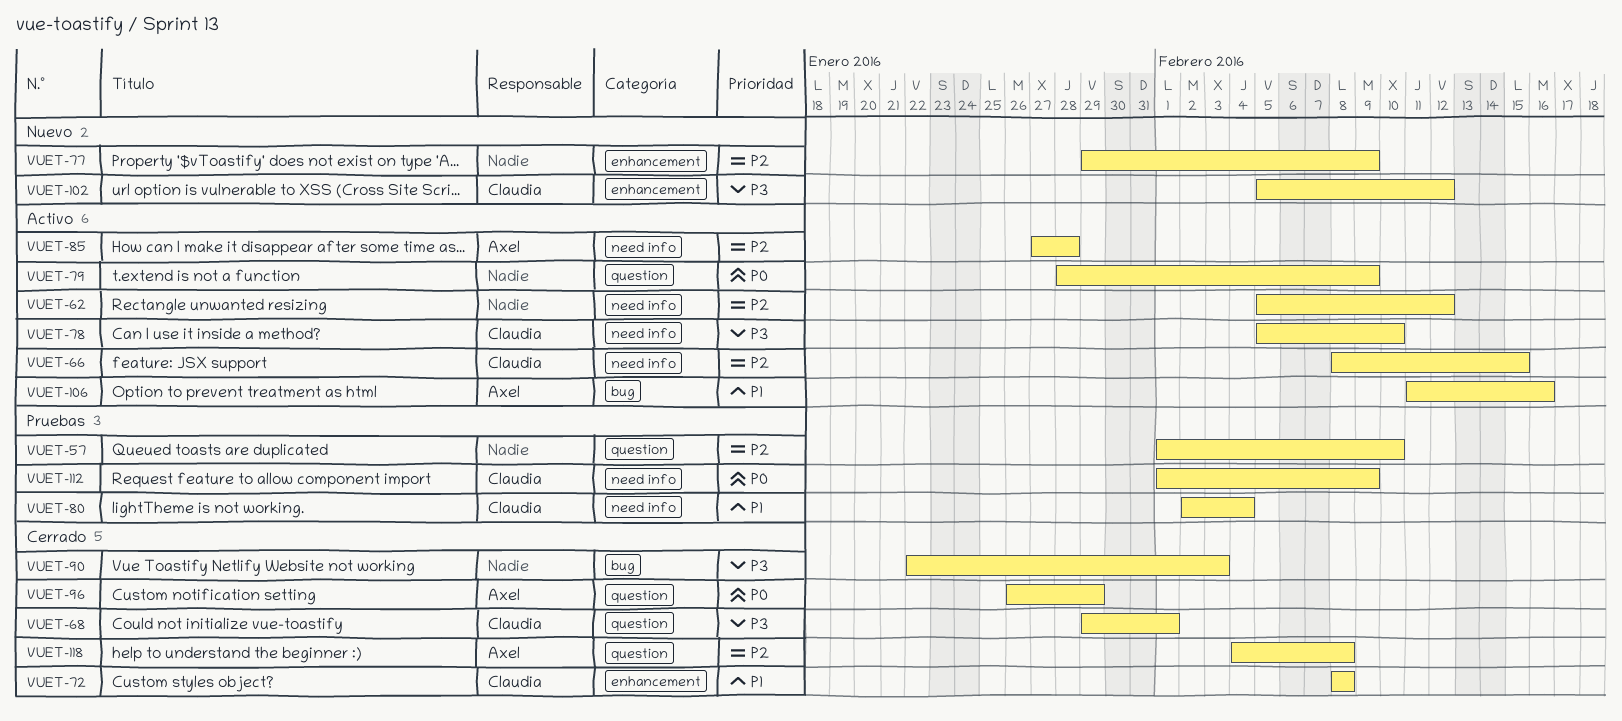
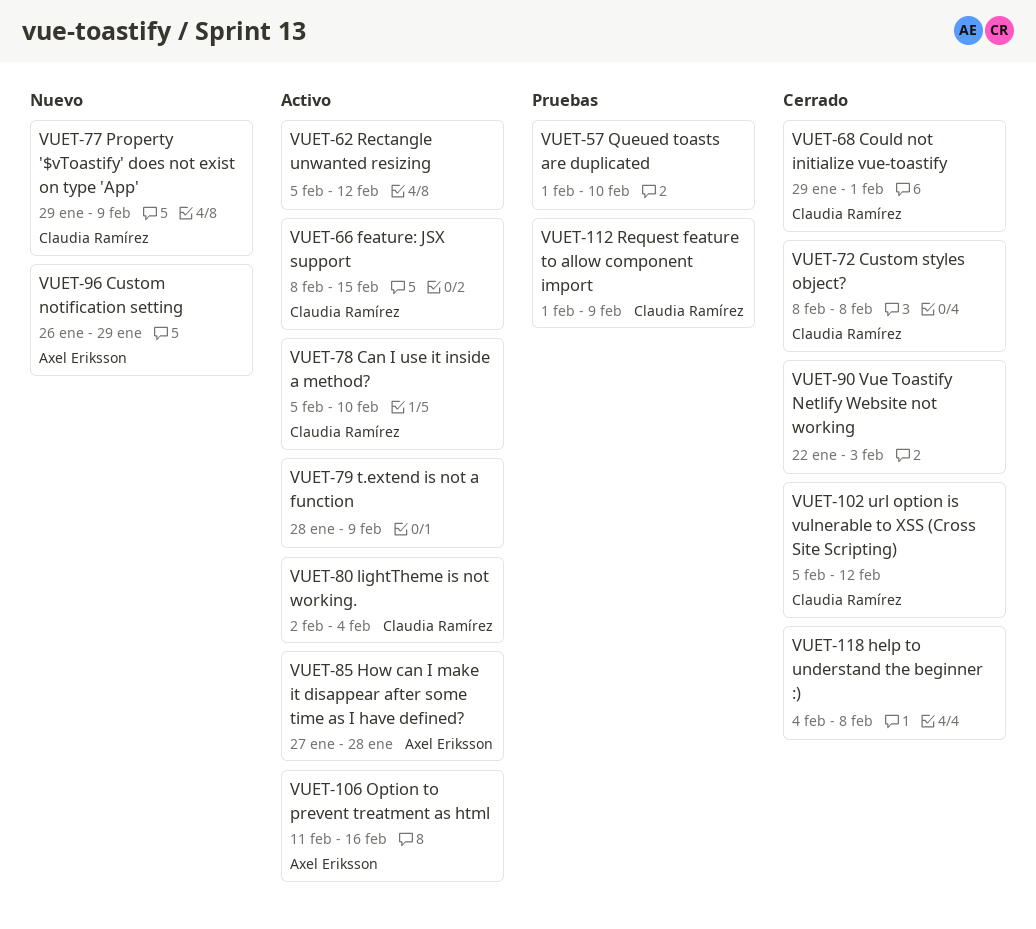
VUET-77, owner: none -> Claudia Ramírez
VUET-80, status: Pruebas -> Activo
VUET-96, status: Cerrado -> Nuevo
VUET-102, status: Nuevo -> Cerrado
VUET-118, owner: Axel Eriksson -> none

